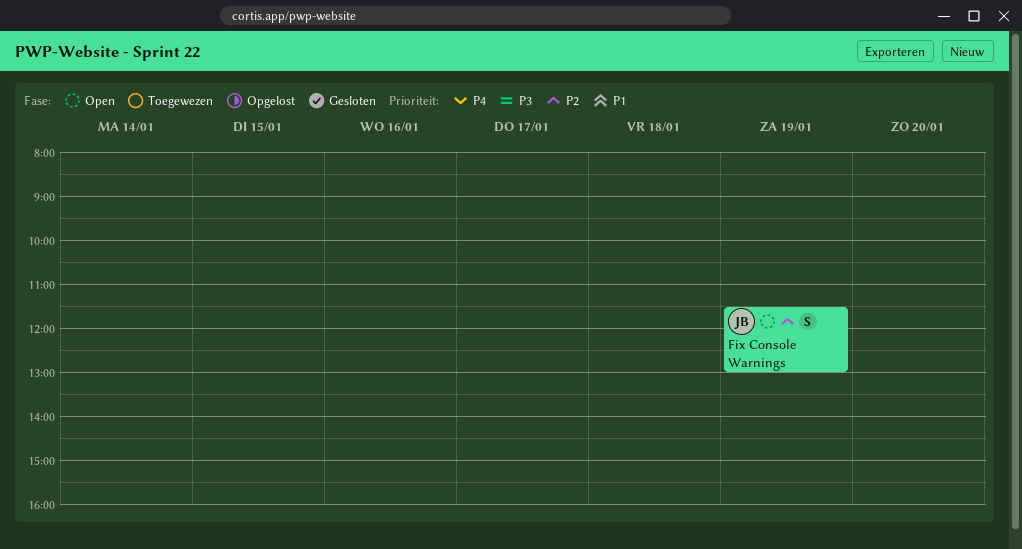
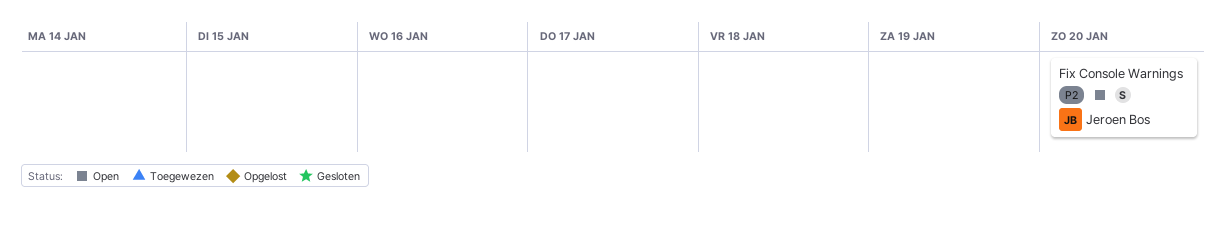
Fix Console Warnings, day: Jan 19 -> Jan 20

